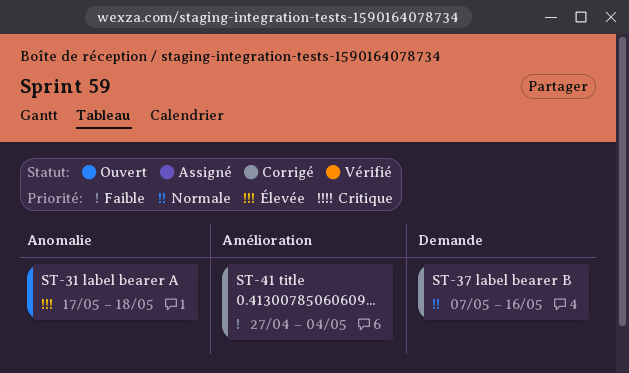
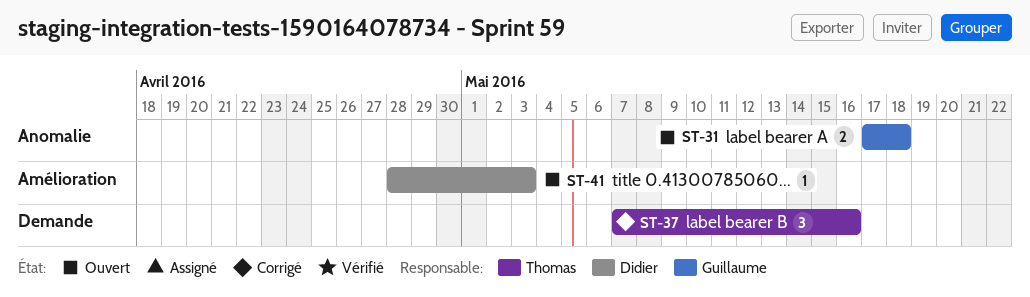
ST-41, status: Corrigé -> Ouvert
ST-41, start: Apr 27 -> Apr 28
ST-41, due: May 4 -> May 3

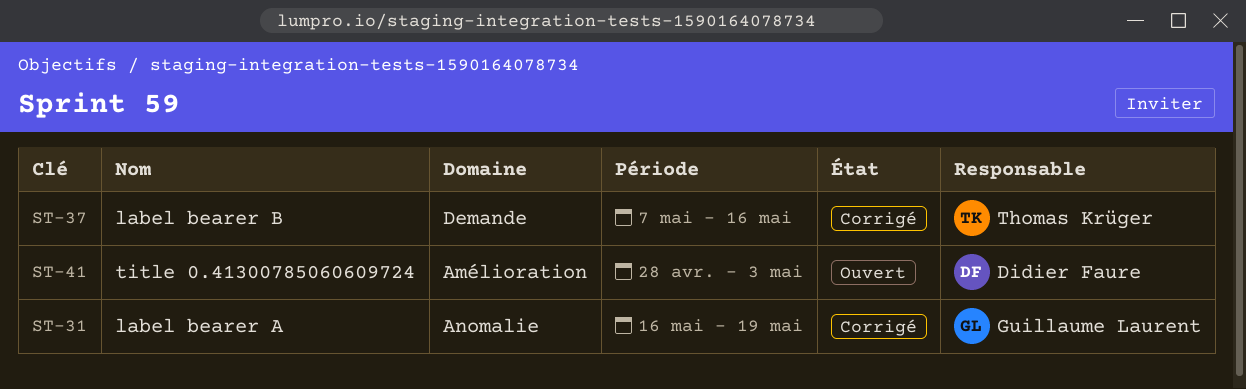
ST-31, status: Ouvert -> Corrigé
ST-31, start: May 17 -> May 16
ST-31, due: May 18 -> May 19

